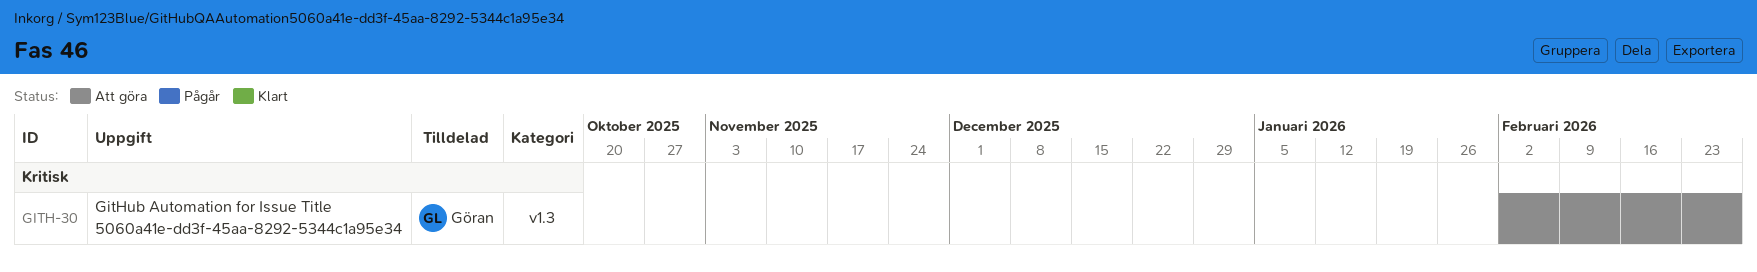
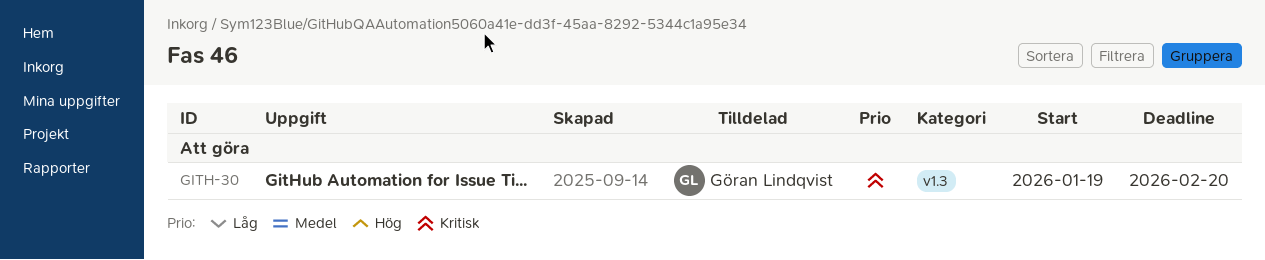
GITH-30, start: Feb 2 -> Jan 19
GITH-30, due: Feb 27 -> Feb 20

